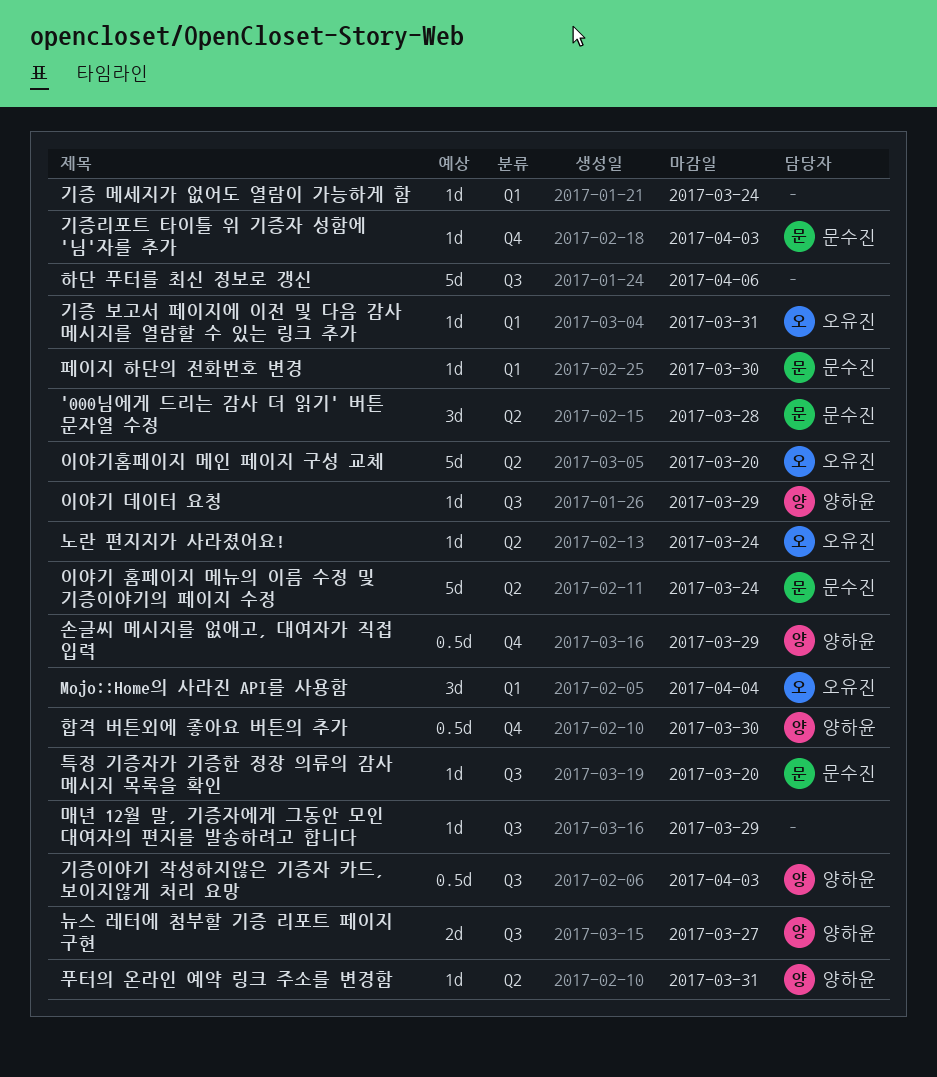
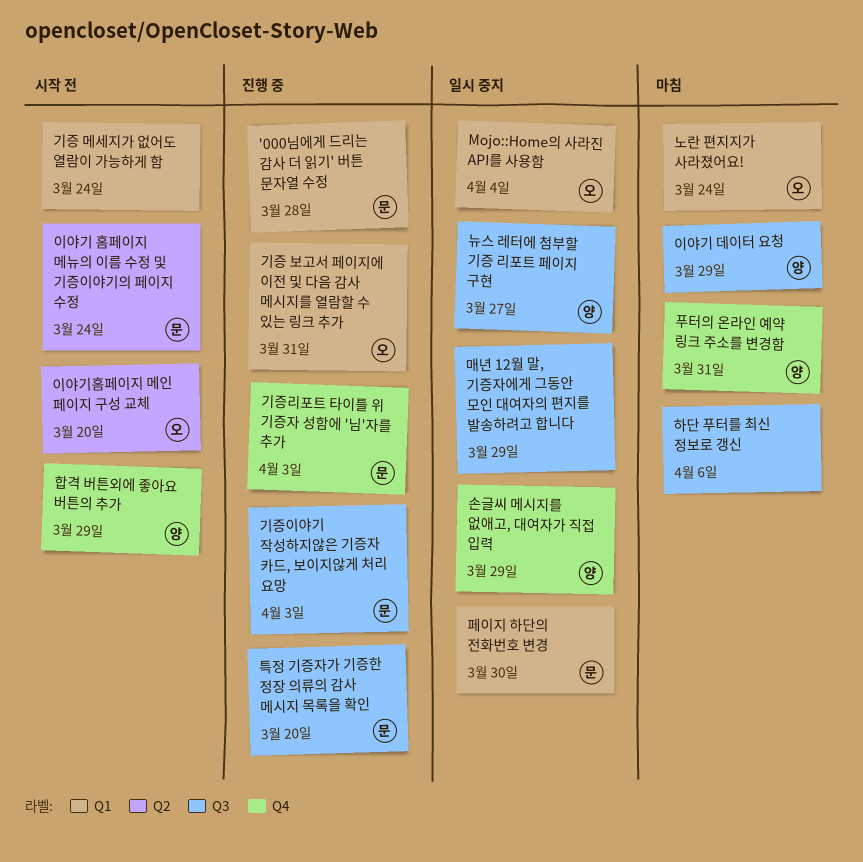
'000님에게 드리는 감사 더 읽기' 버튼 문자열 수정, label: Q2 -> Q1
기증이야기 작성하지않은 기증자 카드, 보이지않게 처리 요망, owner: 양하윤 -> 문수진
노란 편지지가 사라졌어요!, label: Q2 -> Q1
푸터의 온라인 예약 링크 주소를 변경함, label: Q2 -> Q4
합격 버튼외에 좋아요 버튼의 추가, due: Mar 30 -> Mar 29

